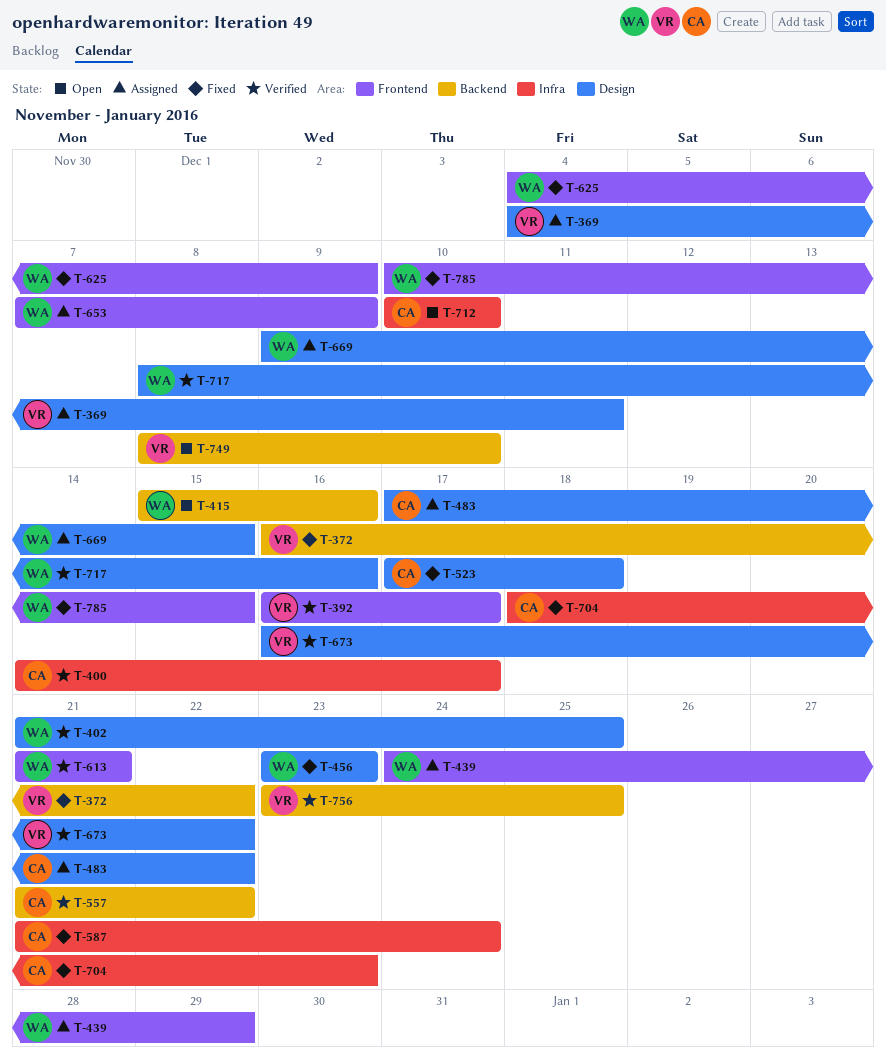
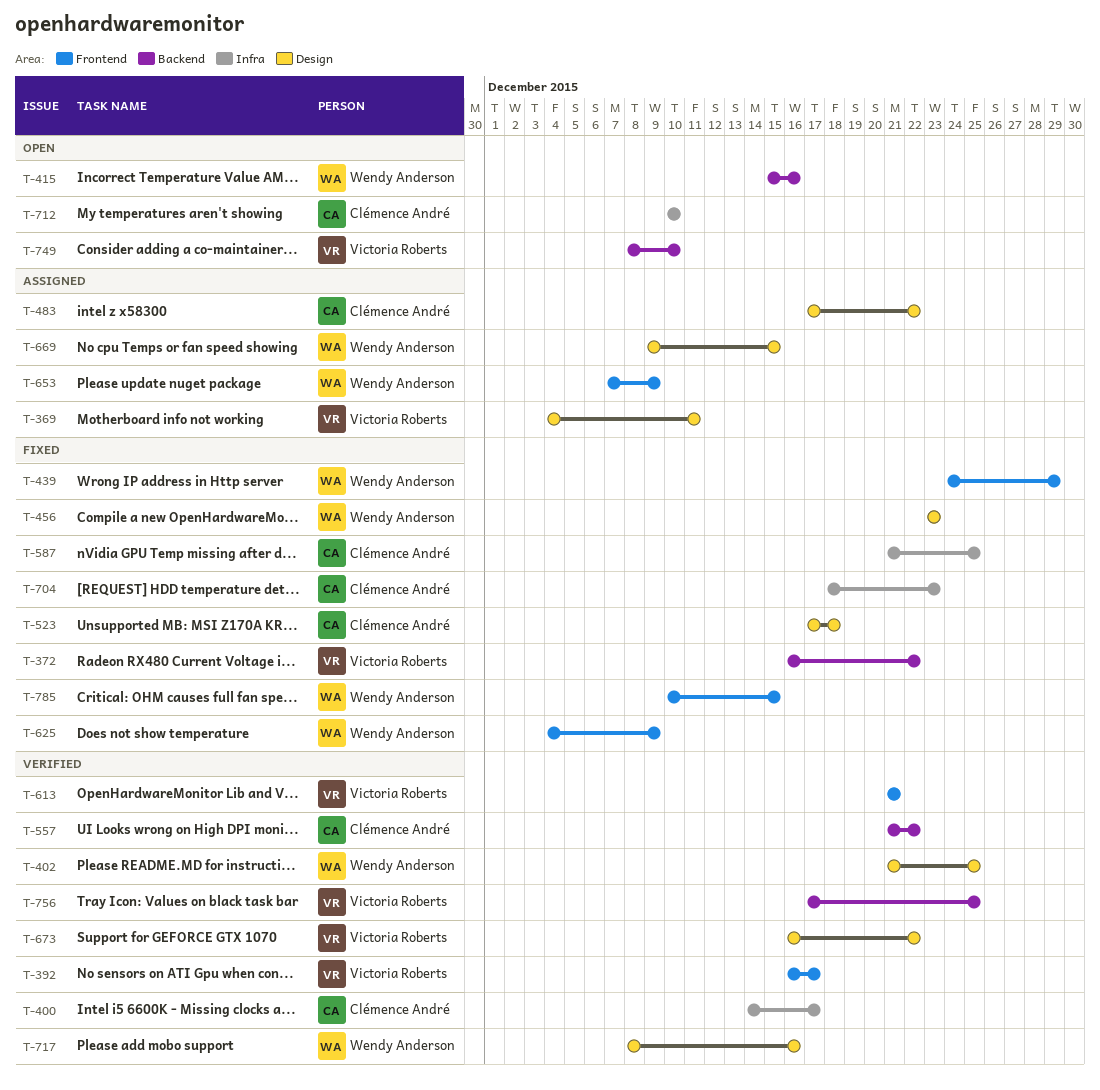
T-439, status: Assigned -> Fixed
T-587, due: Dec 24 -> Dec 25
T-613, owner: Wendy Anderson -> Victoria Roberts
T-756, start: Dec 23 -> Dec 17

